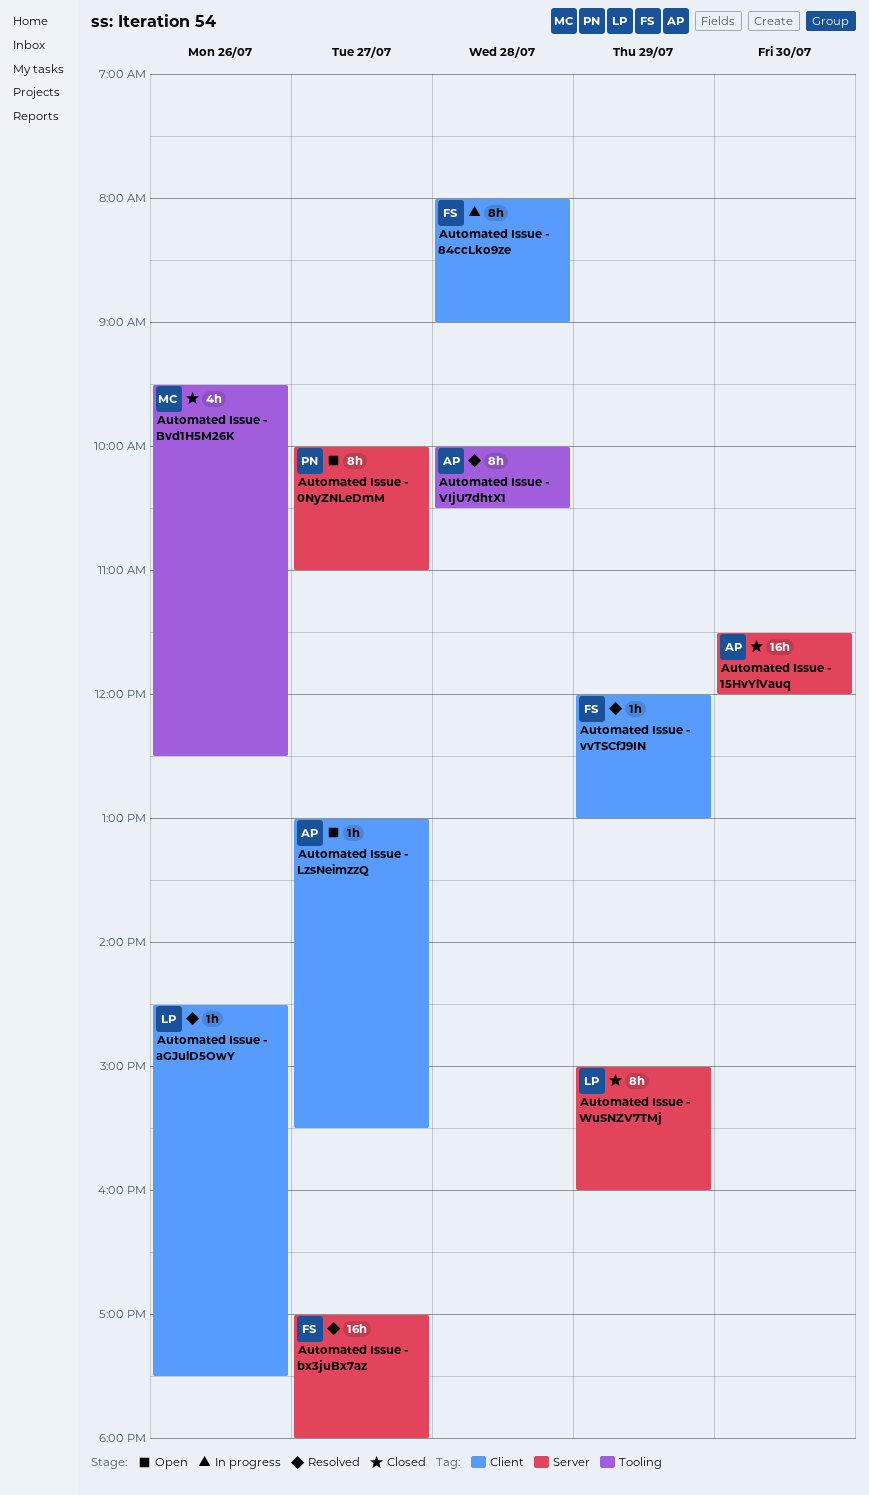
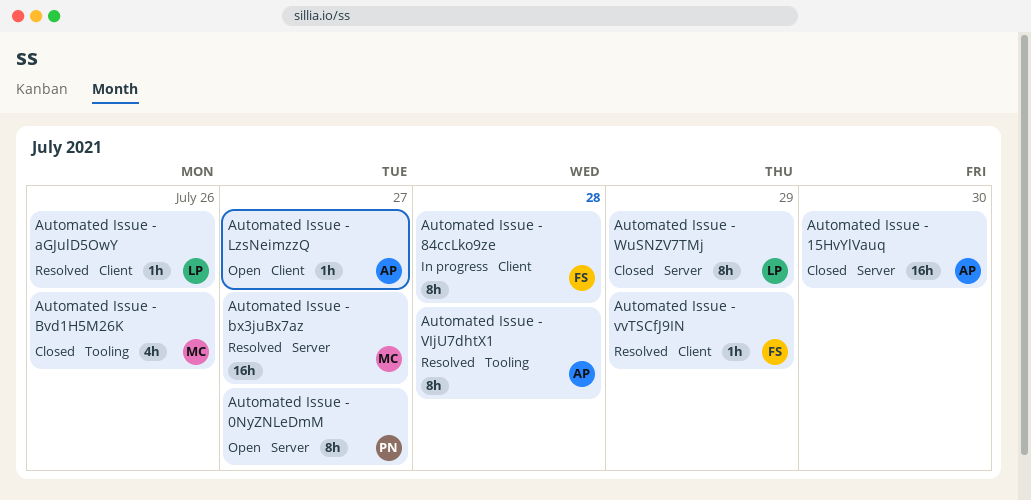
Automated Issue - bx3juBx7az, owner: FS -> MC

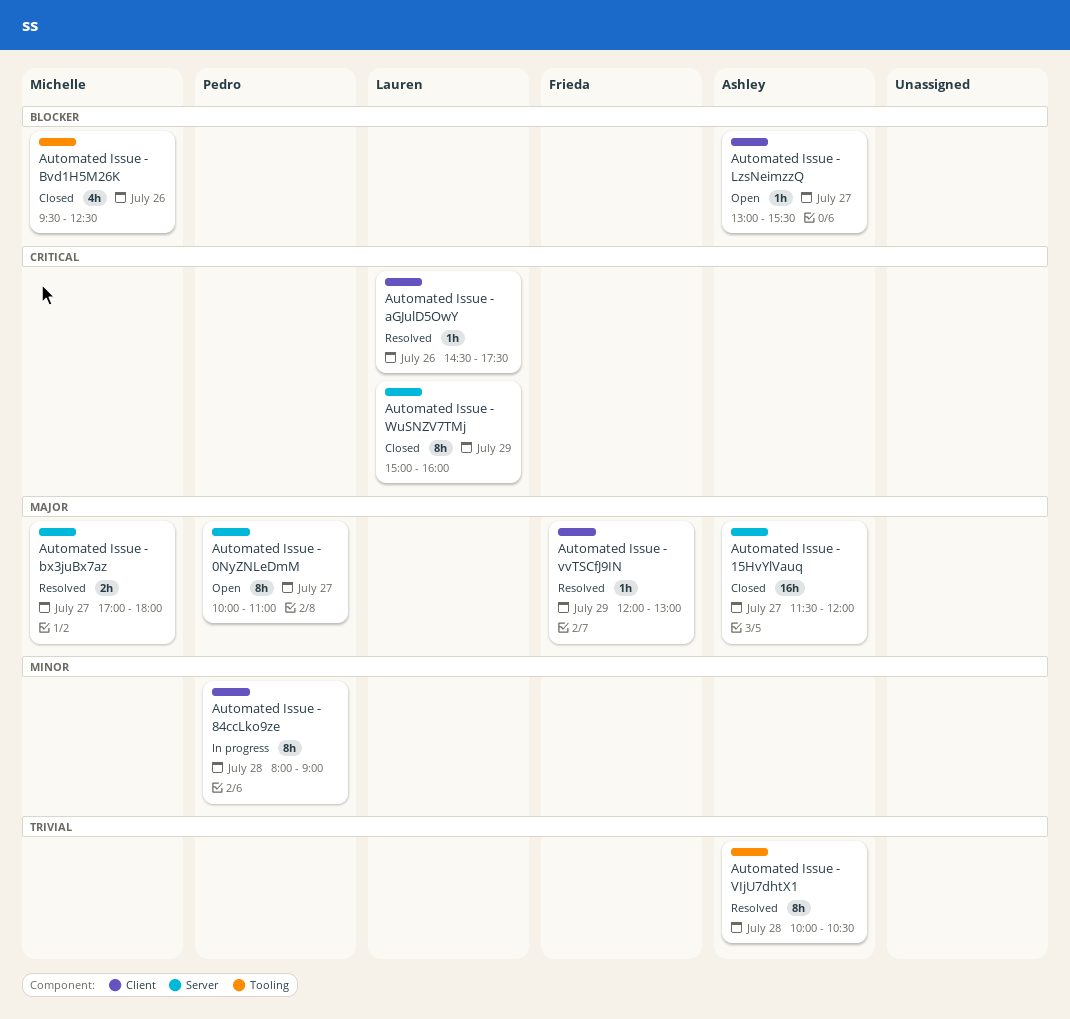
Automated Issue - 15HvYlVauq, day: Jul 30 -> Jul 27
Automated Issue - 84ccLko9ze, owner: Frieda -> Pedro
Automated Issue - bx3juBx7az, estimate: 16h -> 2h

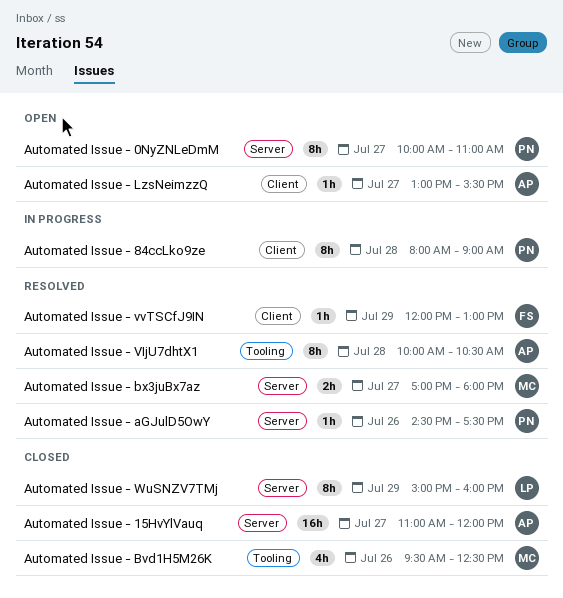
Automated Issue - 15HvYlVauq, begins: 11:30 -> 11:00
Automated Issue - aGJulD5OwY, owner: Lauren -> Pedro
Automated Issue - aGJulD5OwY, label: Client -> Server

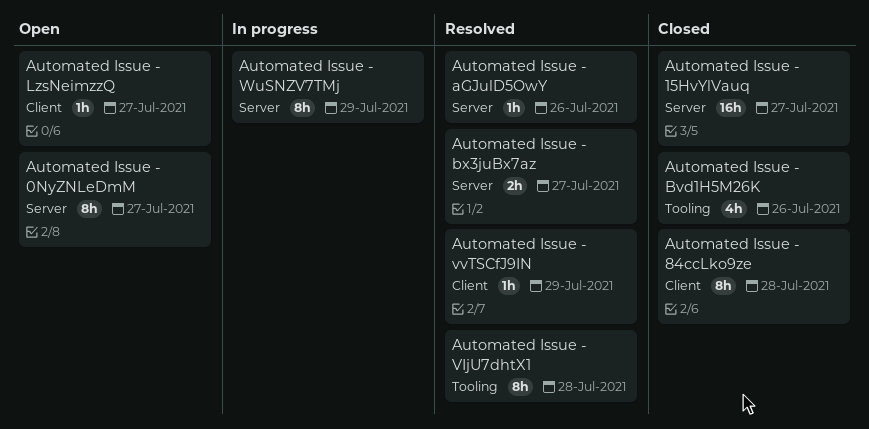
Automated Issue - 84ccLko9ze, status: In progress -> Closed
Automated Issue - WuSNZV7TMj, status: Closed -> In progress

